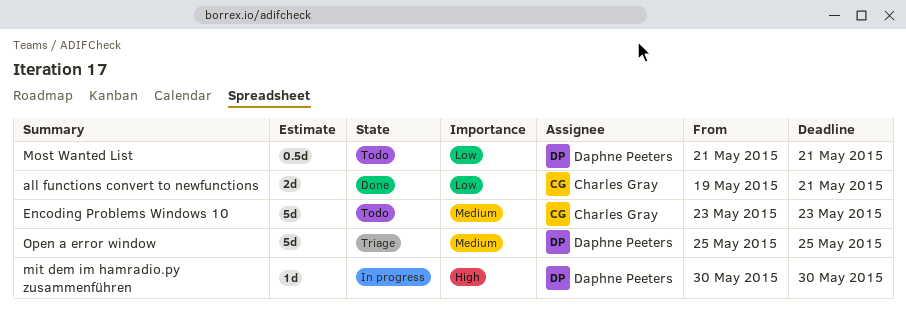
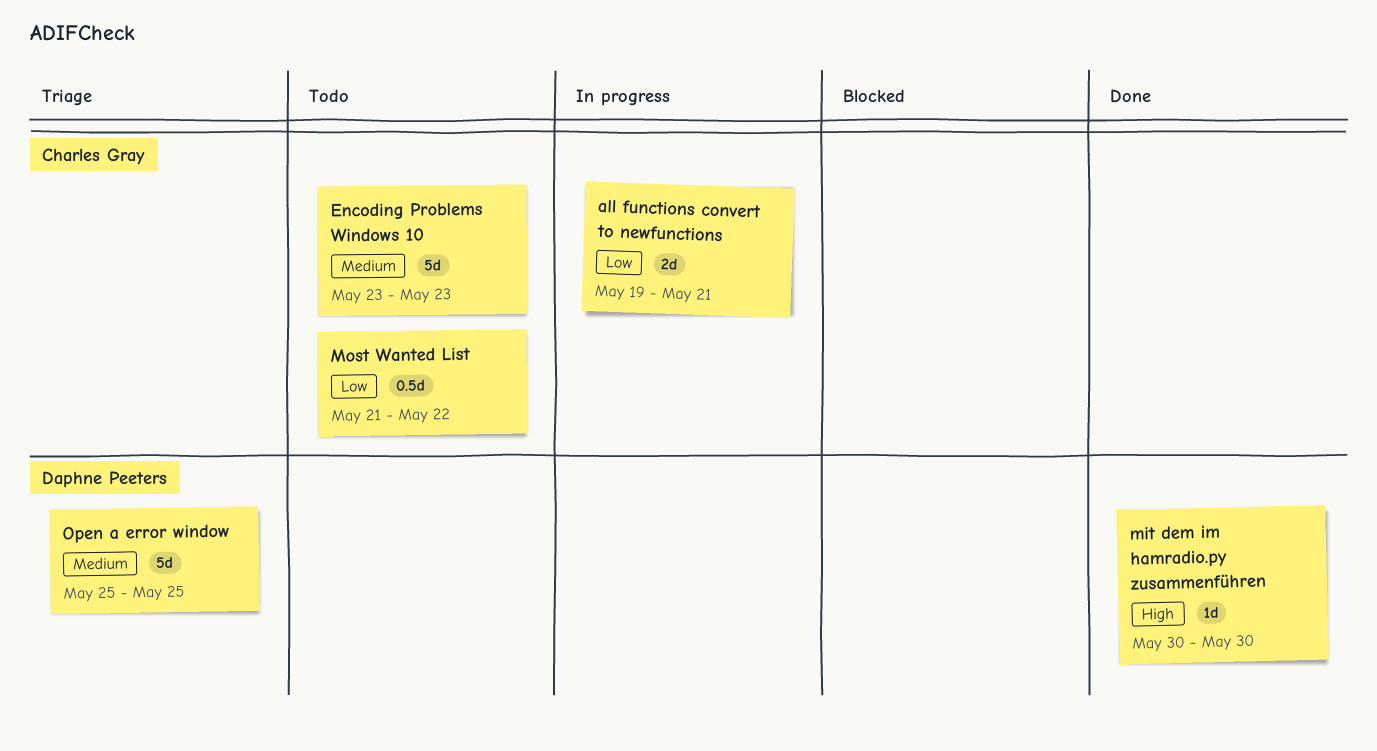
all functions convert to newfunctions, status: Done -> In progress
mit dem im hamradio.py zusammenführen, status: In progress -> Done
Most Wanted List, owner: Daphne Peeters -> Charles Gray
Most Wanted List, due: May 21 -> May 22

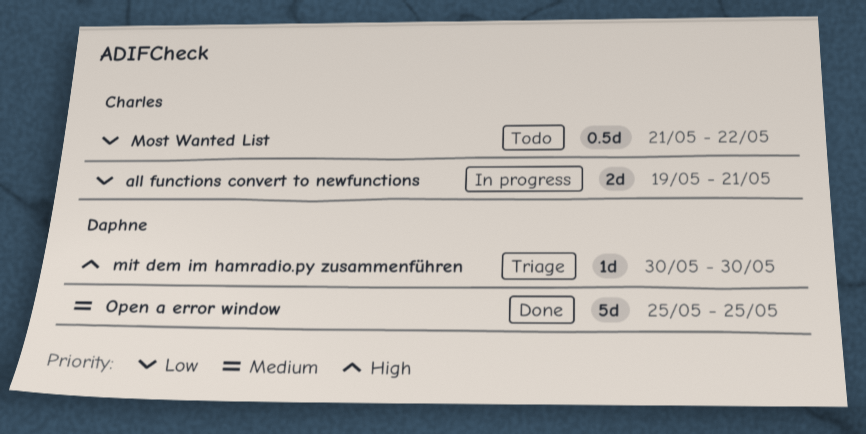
Encoding Problems Windows 10: present -> none
mit dem im hamradio.py zusammenführen, status: Done -> Triage
Open a error window, status: Triage -> Done

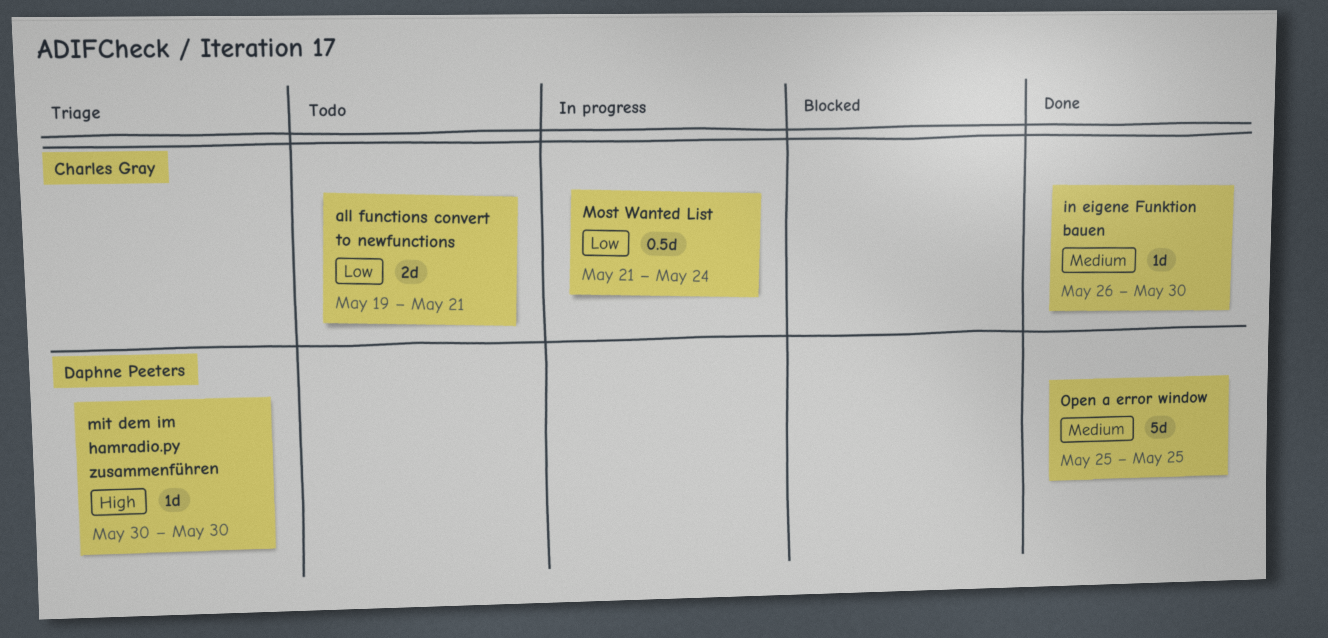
all functions convert to newfunctions, status: In progress -> Todo
in eigene Funktion bauen: none -> present
Most Wanted List, status: Todo -> In progress
Most Wanted List, due: May 22 -> May 24

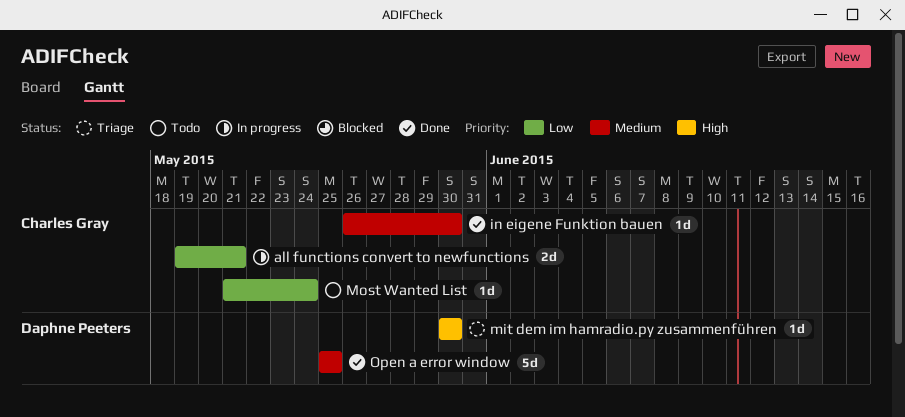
all functions convert to newfunctions, status: Todo -> In progress
Most Wanted List, status: In progress -> Todo
Most Wanted List, estimate: 0.5d -> 1d

